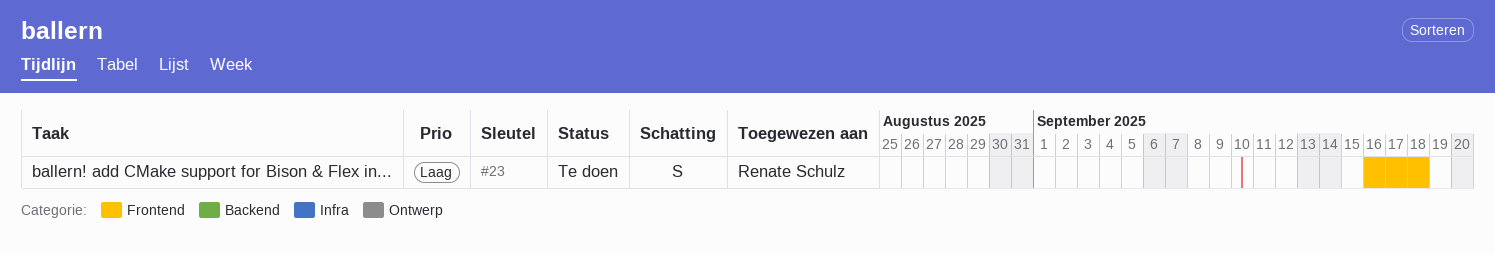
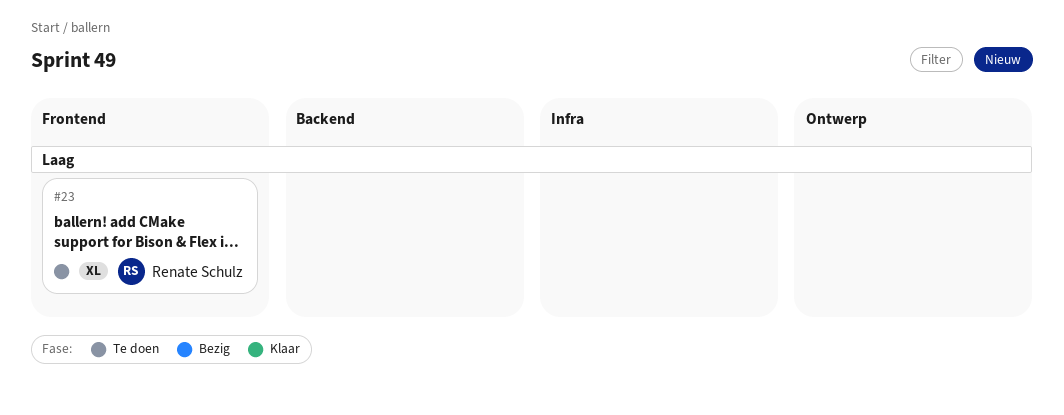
#23, estimate: S -> XL

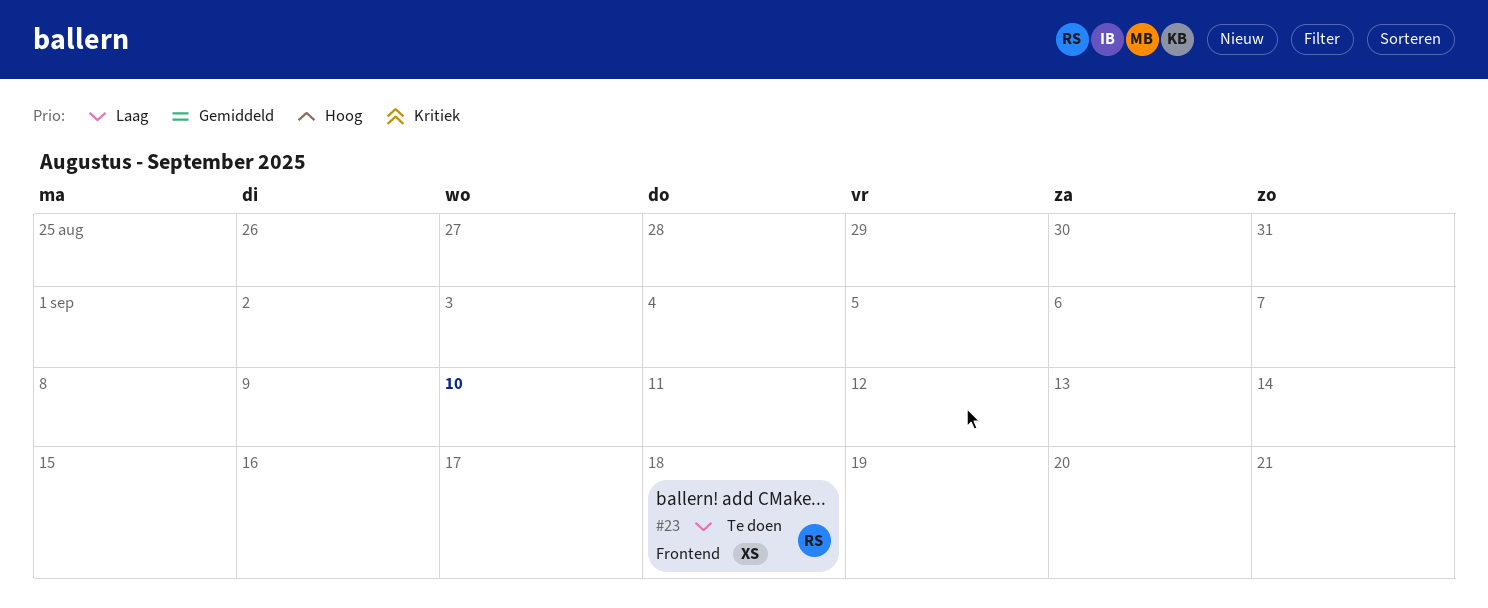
#23, estimate: XL -> XS

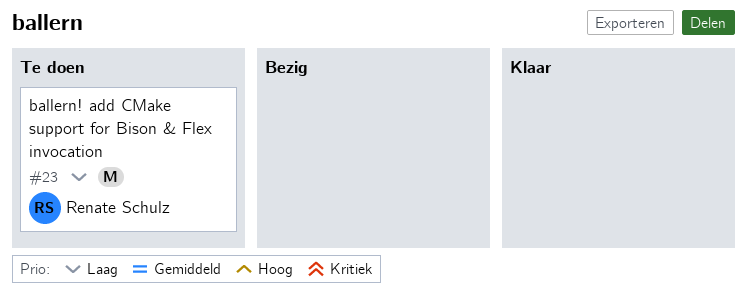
#23, estimate: XS -> M

